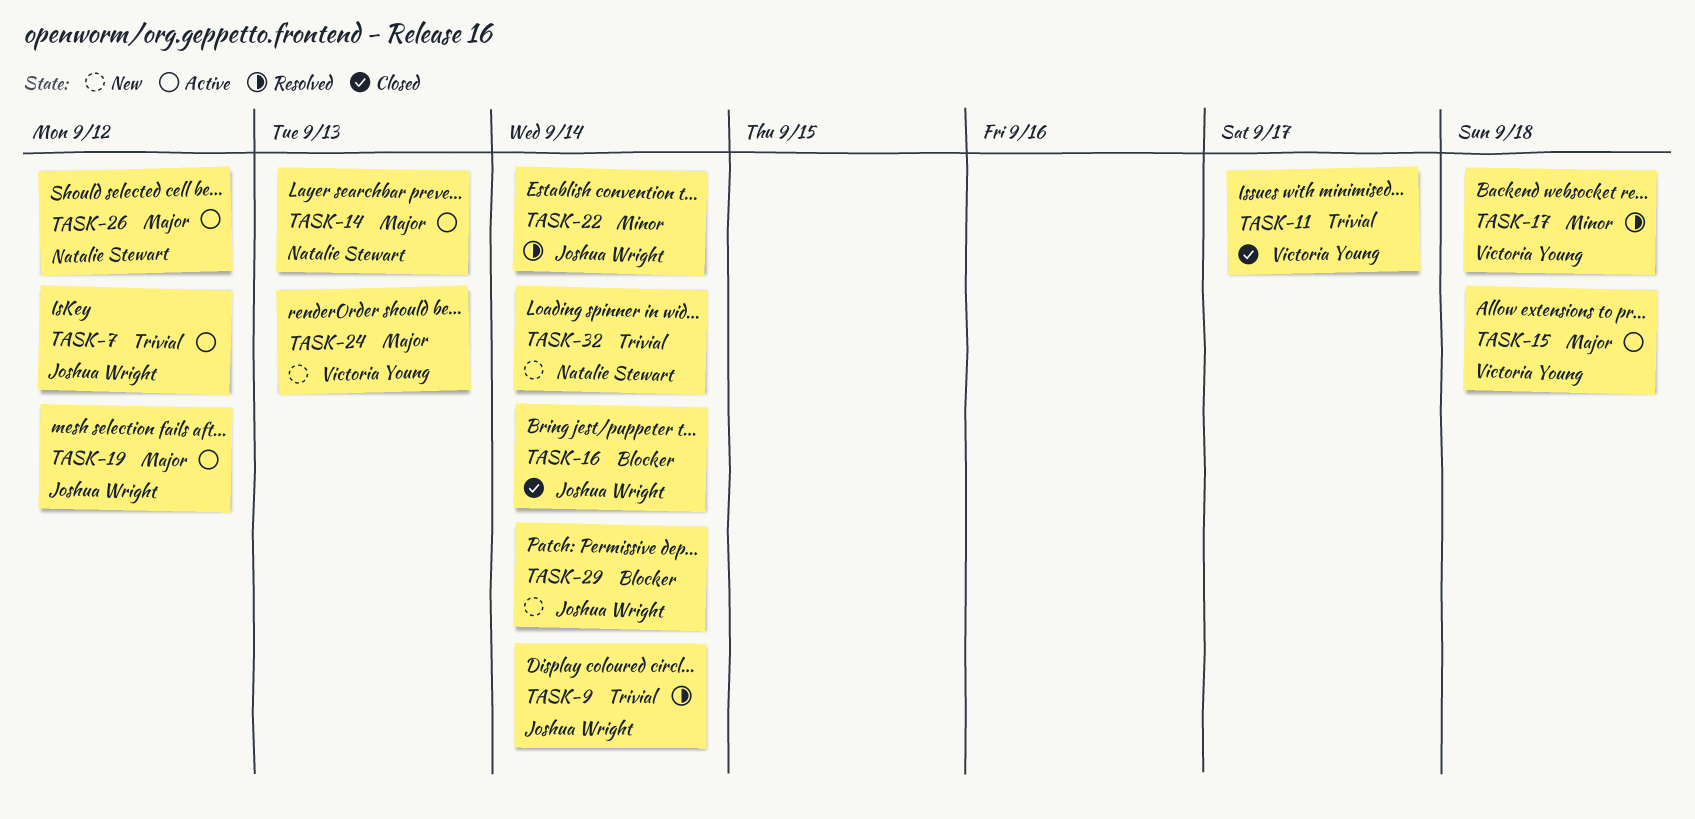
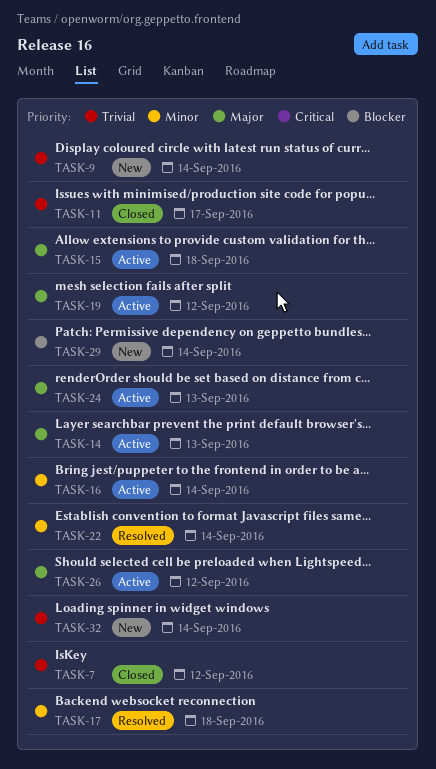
TASK-7, status: Active -> Closed
TASK-9, status: Resolved -> New
TASK-16, status: Closed -> Active
TASK-16, priority: Blocker -> Minor
TASK-24, status: New -> Active

